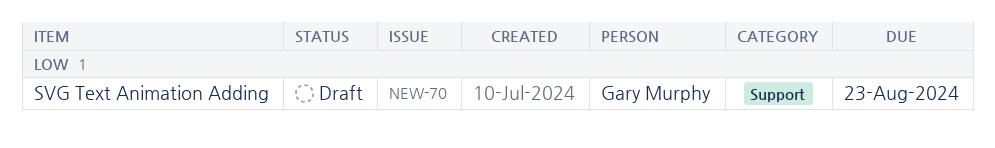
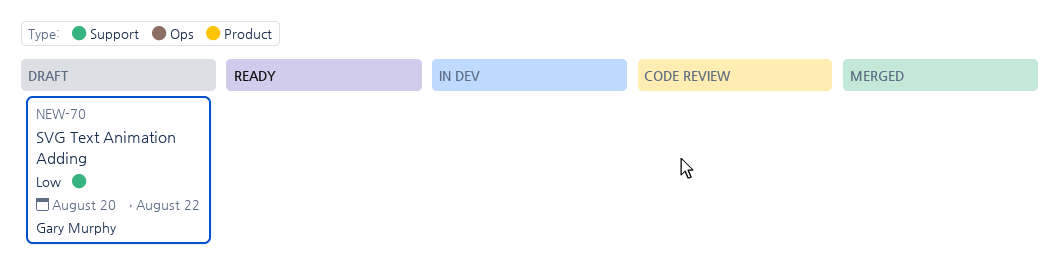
NEW-70, due: Aug 23 -> Aug 22

